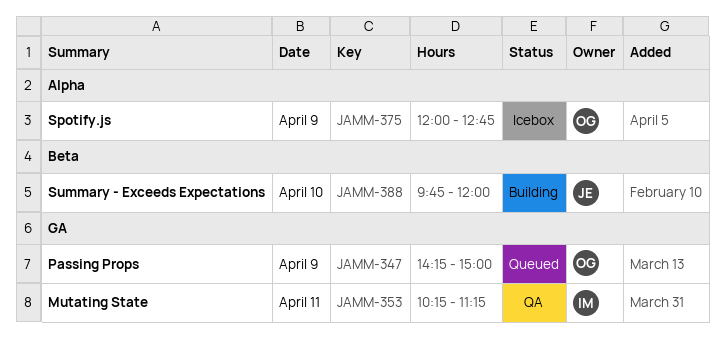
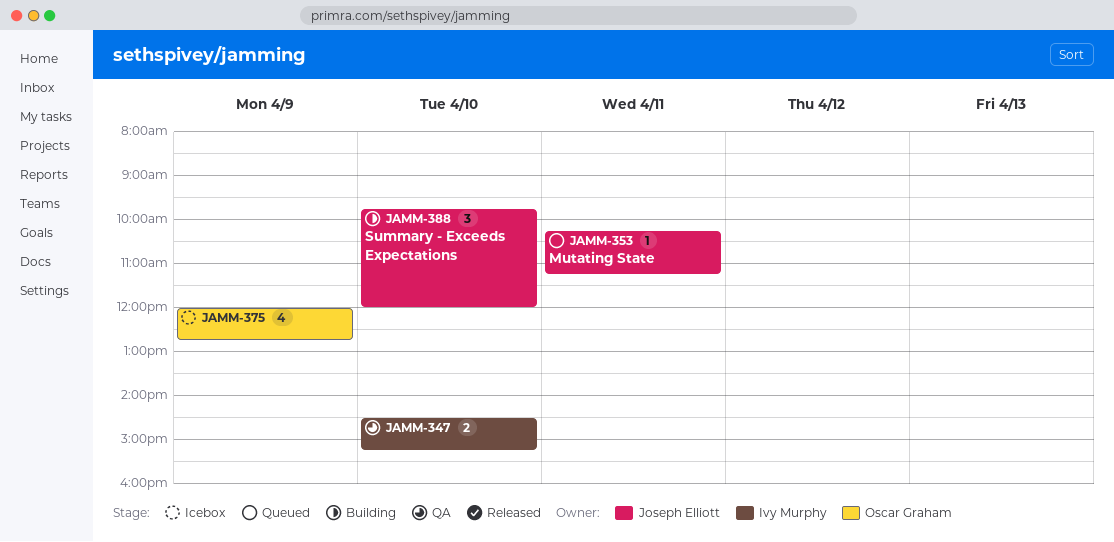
JAMM-347, status: Queued -> QA
JAMM-347, owner: Oscar Graham -> Ivy Murphy
JAMM-347, day: Apr 9 -> Apr 10
JAMM-347, begins: 14:15 -> 14:30
JAMM-347, ends: 15:00 -> 15:15
JAMM-353, status: QA -> Queued
JAMM-353, owner: Ivy Murphy -> Joseph Elliott

